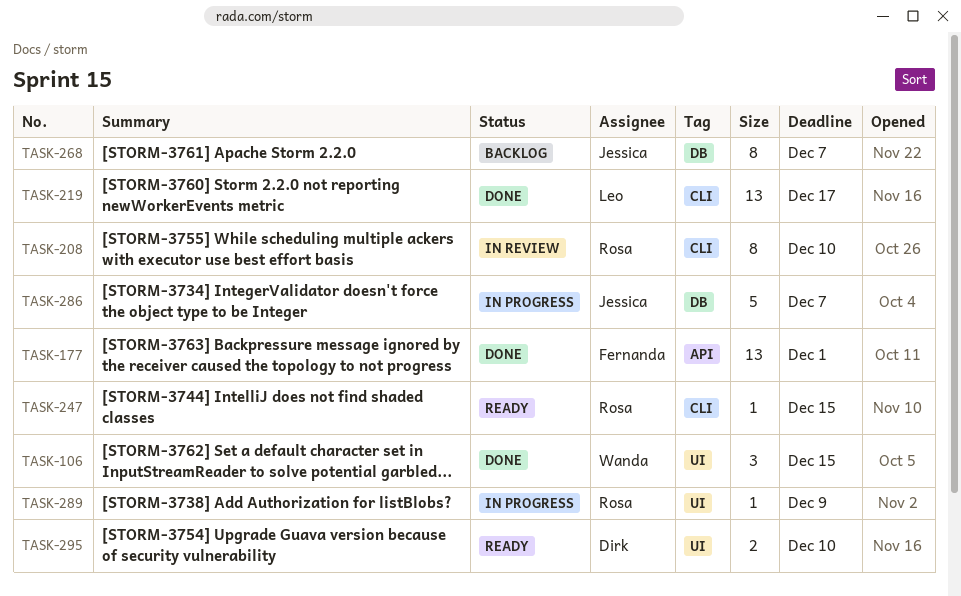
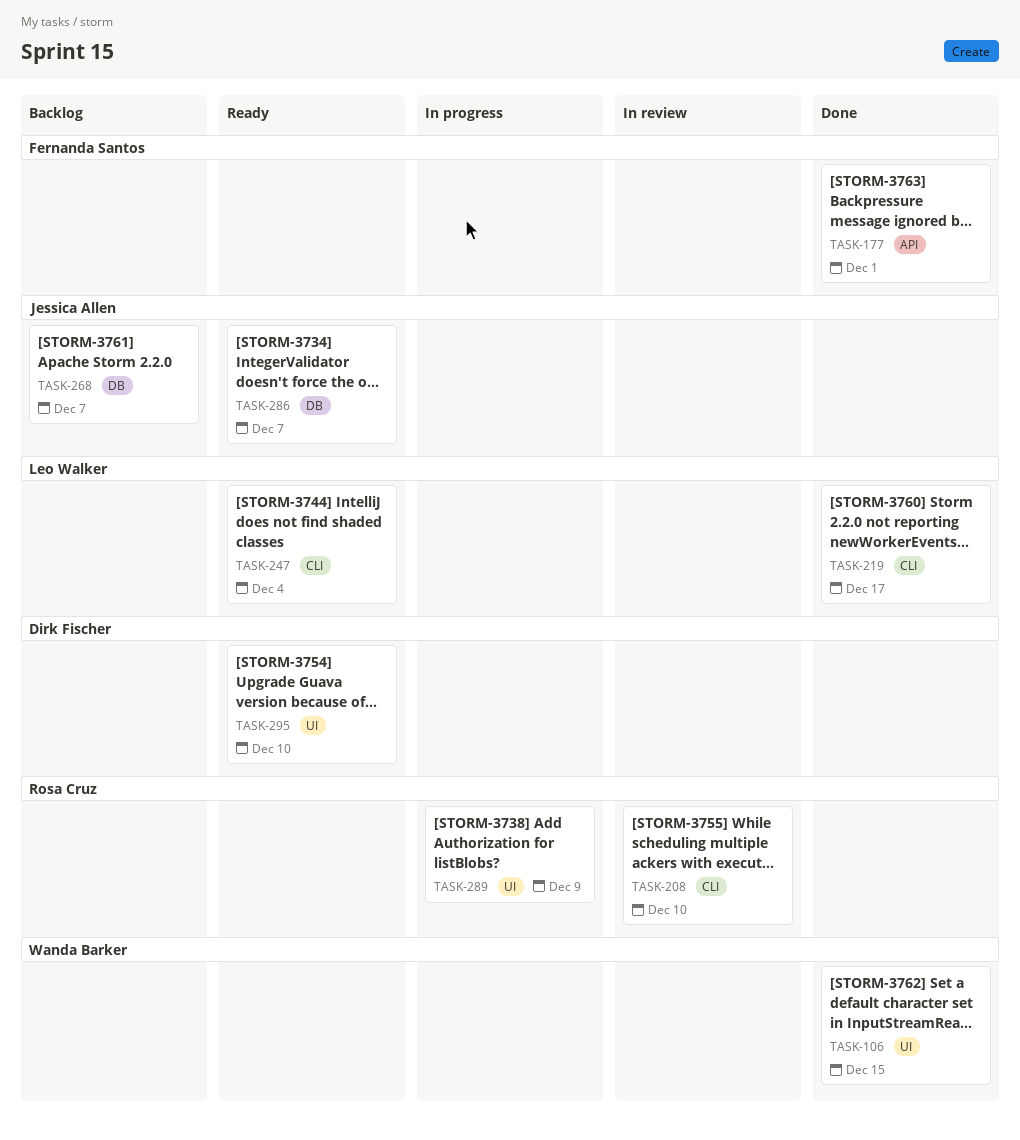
TASK-247, owner: Rosa Cruz -> Leo Walker
TASK-247, due: Dec 15 -> Dec 4
TASK-286, status: In progress -> Ready

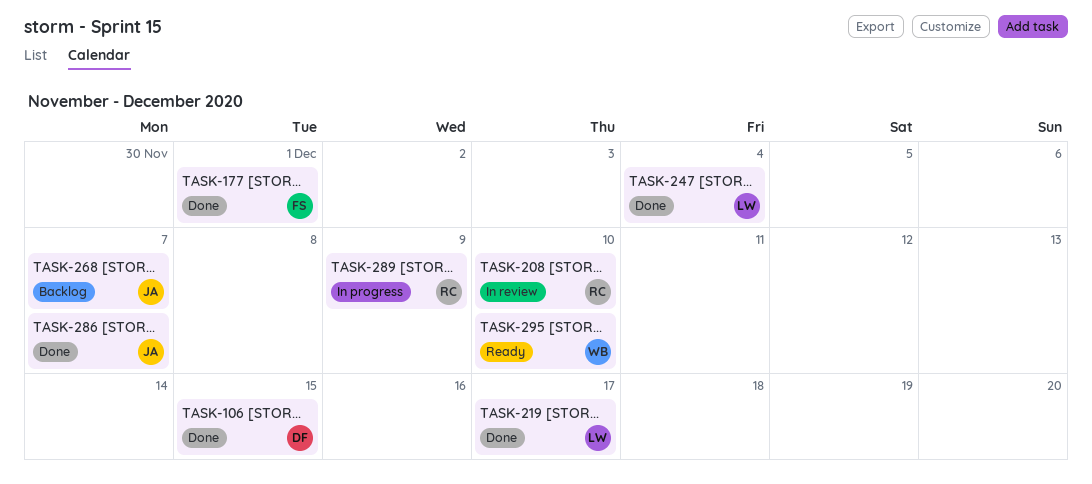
TASK-106, owner: Wanda Barker -> Dirk Fischer
TASK-247, status: Ready -> Done
TASK-286, status: Ready -> Done
TASK-295, owner: Dirk Fischer -> Wanda Barker

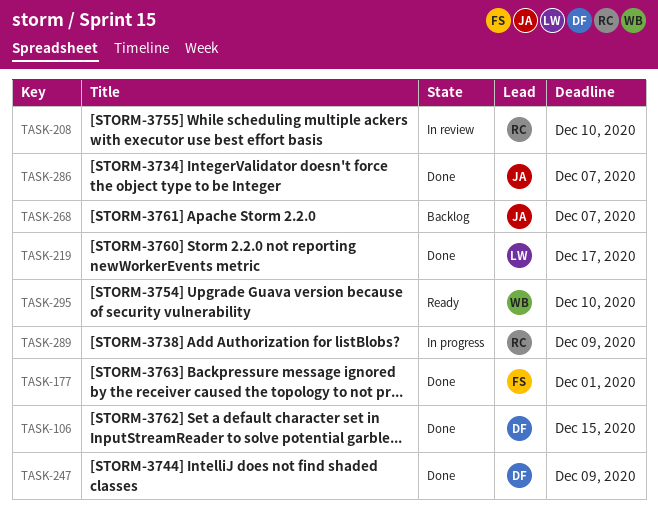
TASK-247, owner: LW -> DF
TASK-247, due: Dec 4 -> Dec 9

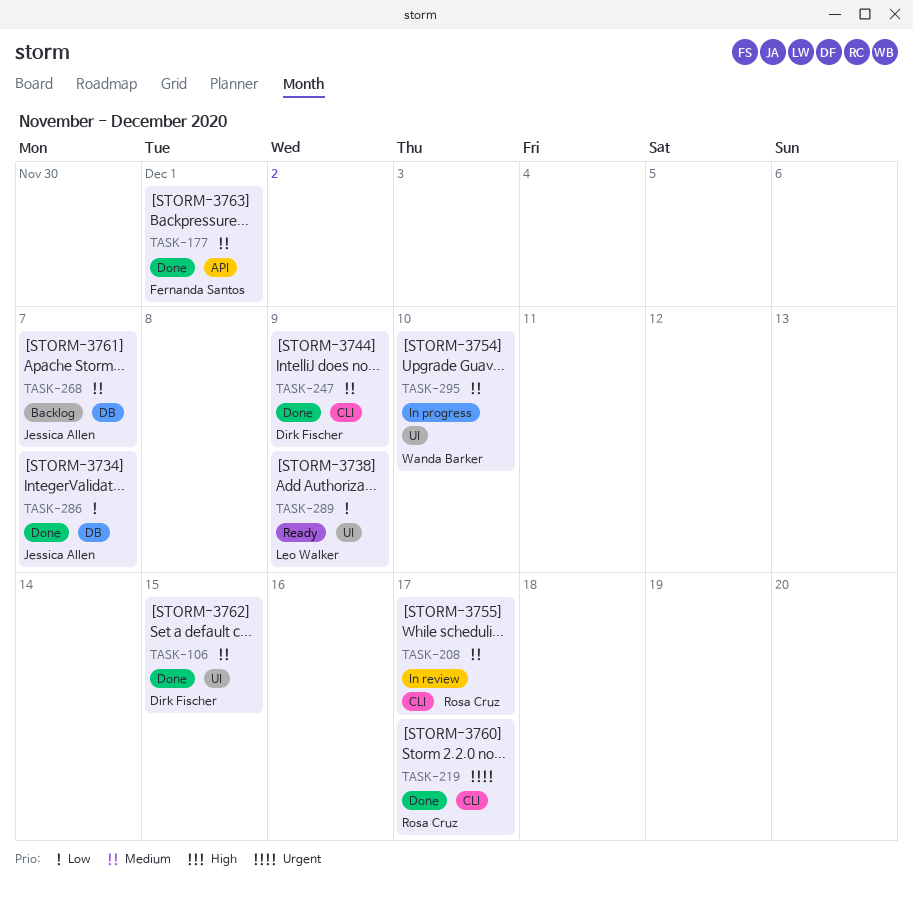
TASK-208, due: Dec 10 -> Dec 17
TASK-219, owner: Leo Walker -> Rosa Cruz
TASK-289, status: In progress -> Ready
TASK-289, owner: Rosa Cruz -> Leo Walker
TASK-295, status: Ready -> In progress

